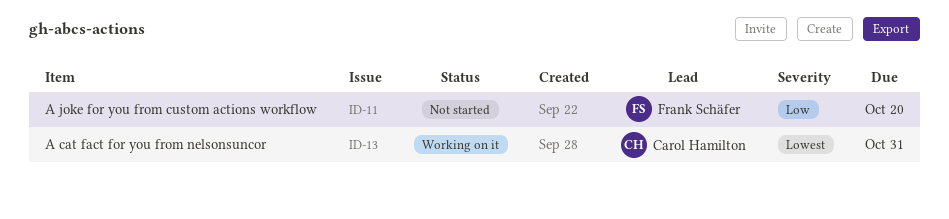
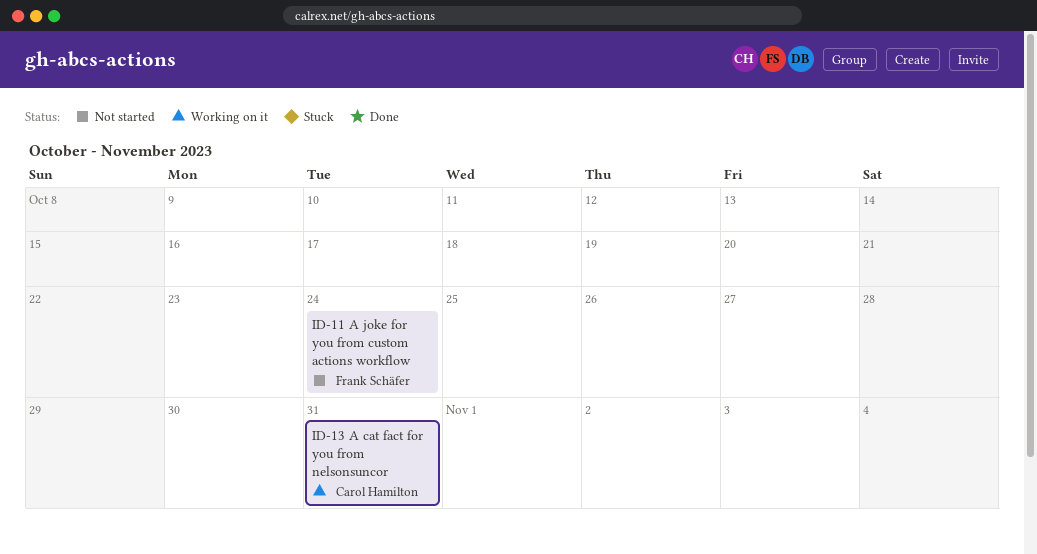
ID-11, due: Oct 20 -> Oct 24

